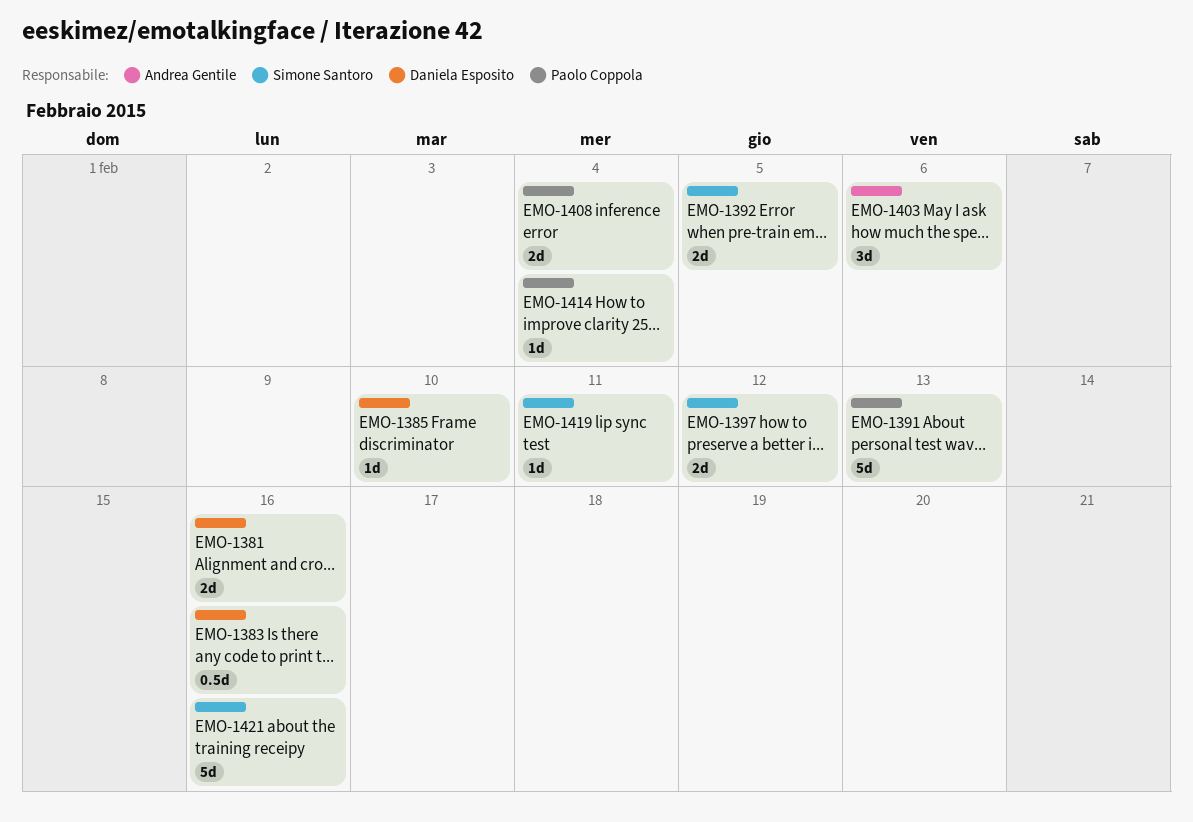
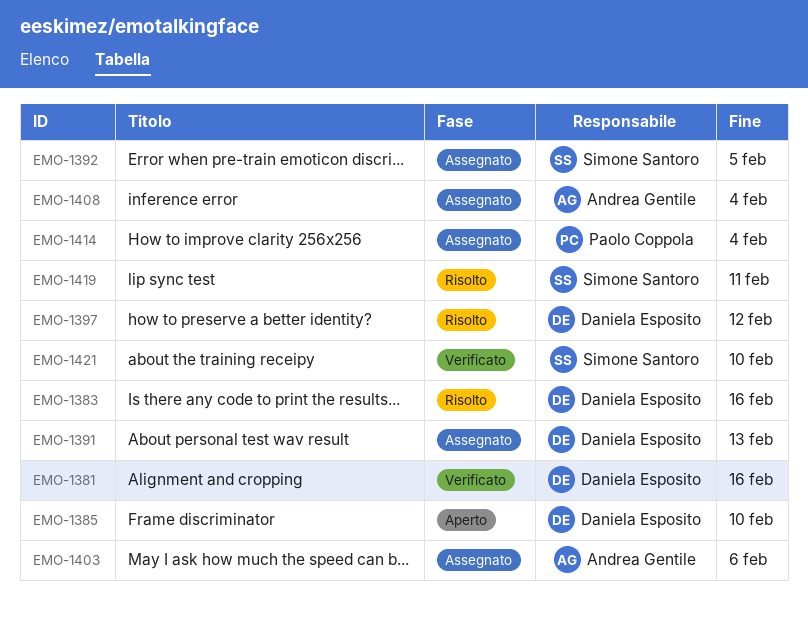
EMO-1391, owner: Paolo Coppola -> Daniela Esposito
EMO-1397, owner: Simone Santoro -> Daniela Esposito
EMO-1408, owner: Paolo Coppola -> Andrea Gentile
EMO-1421, due: Feb 16 -> Feb 10

